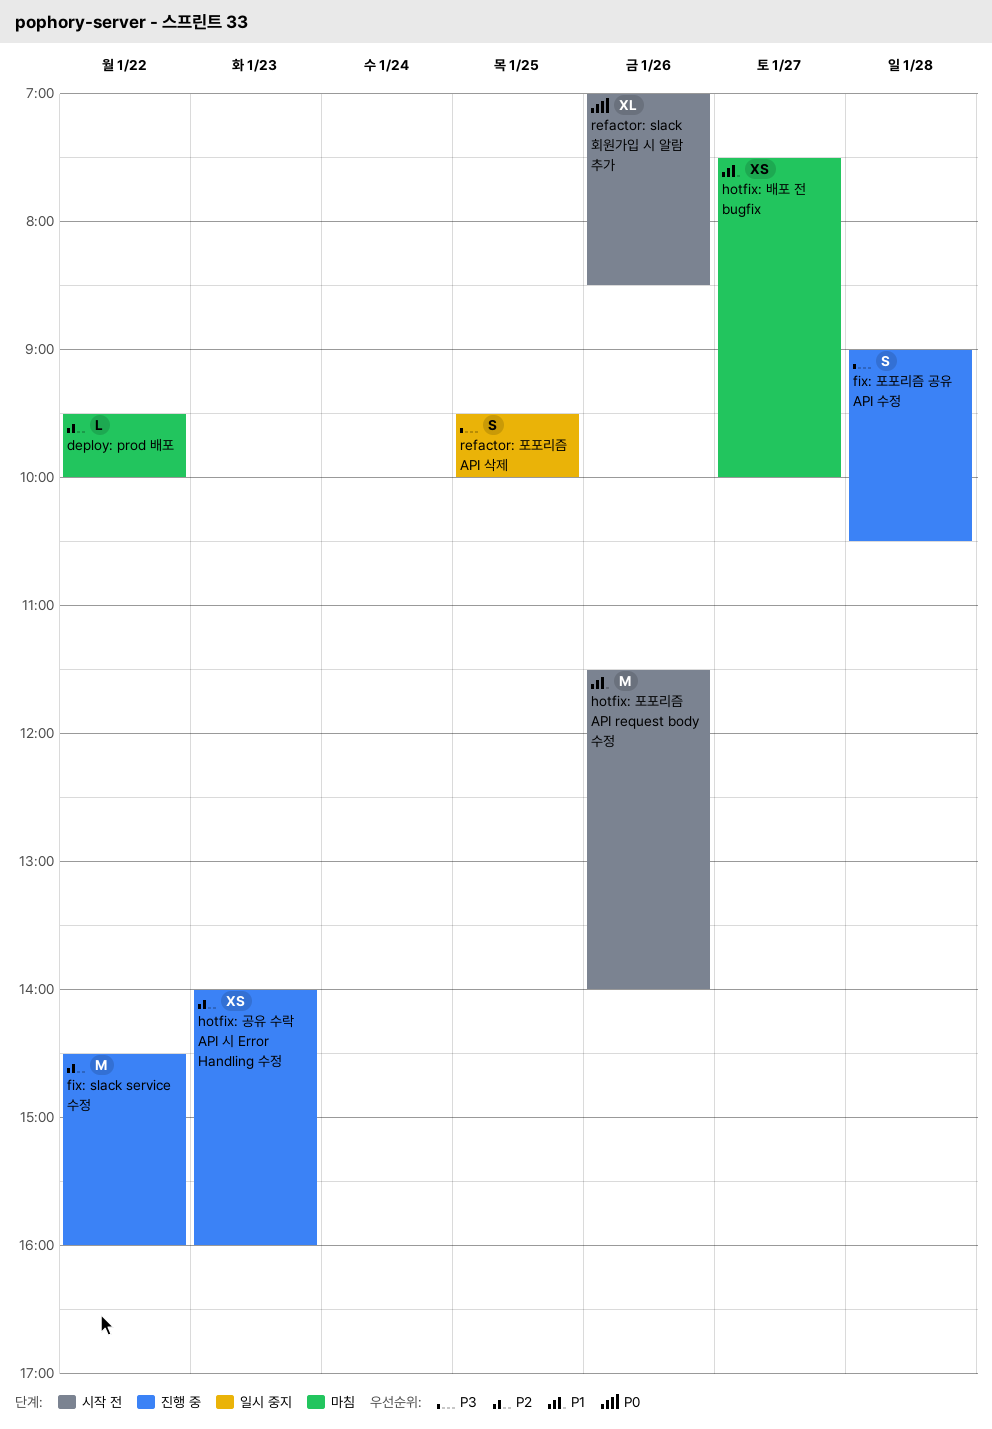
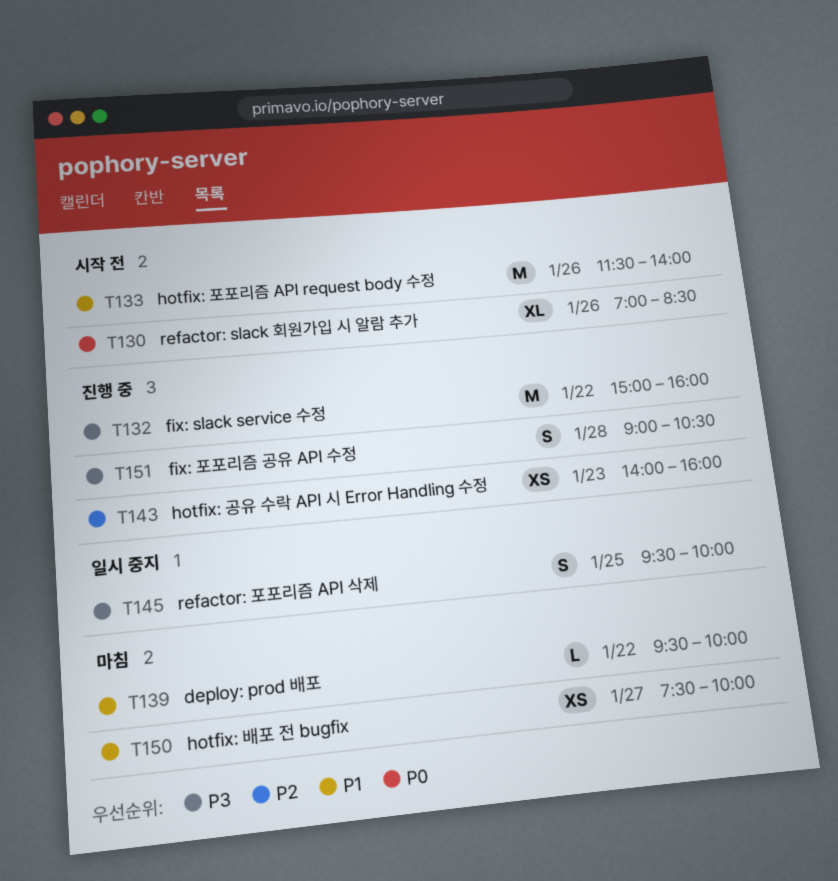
deploy: prod 배포, priority: P2 -> P1
fix: slack service 수정, priority: P2 -> P3
fix: slack service 수정, begins: 14:30 -> 15:00

